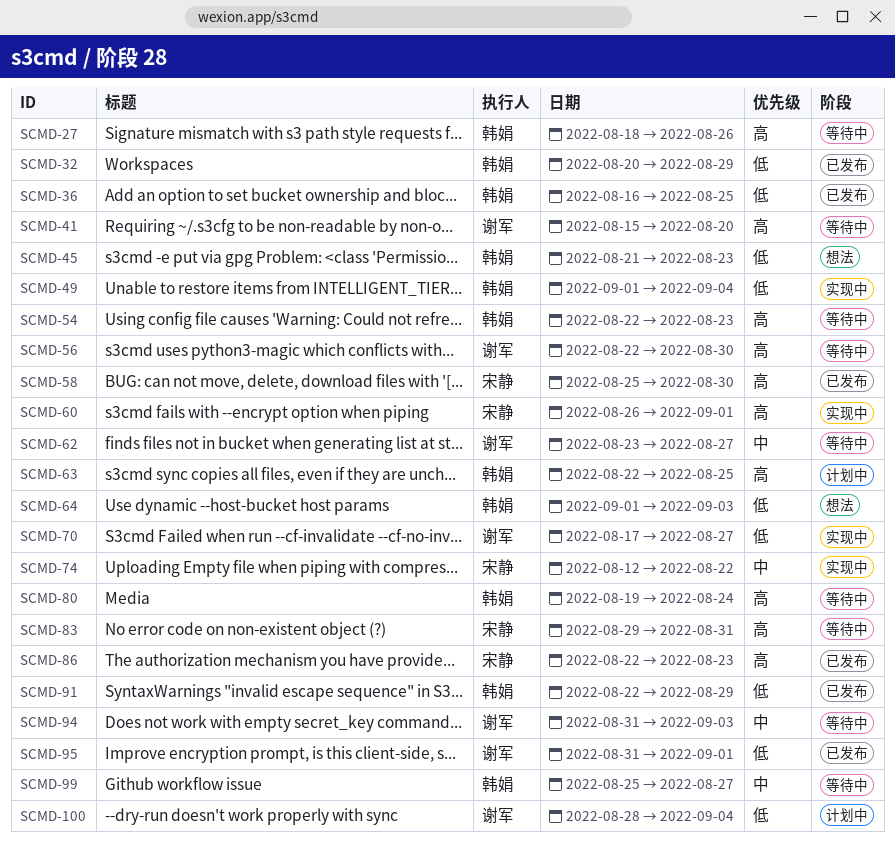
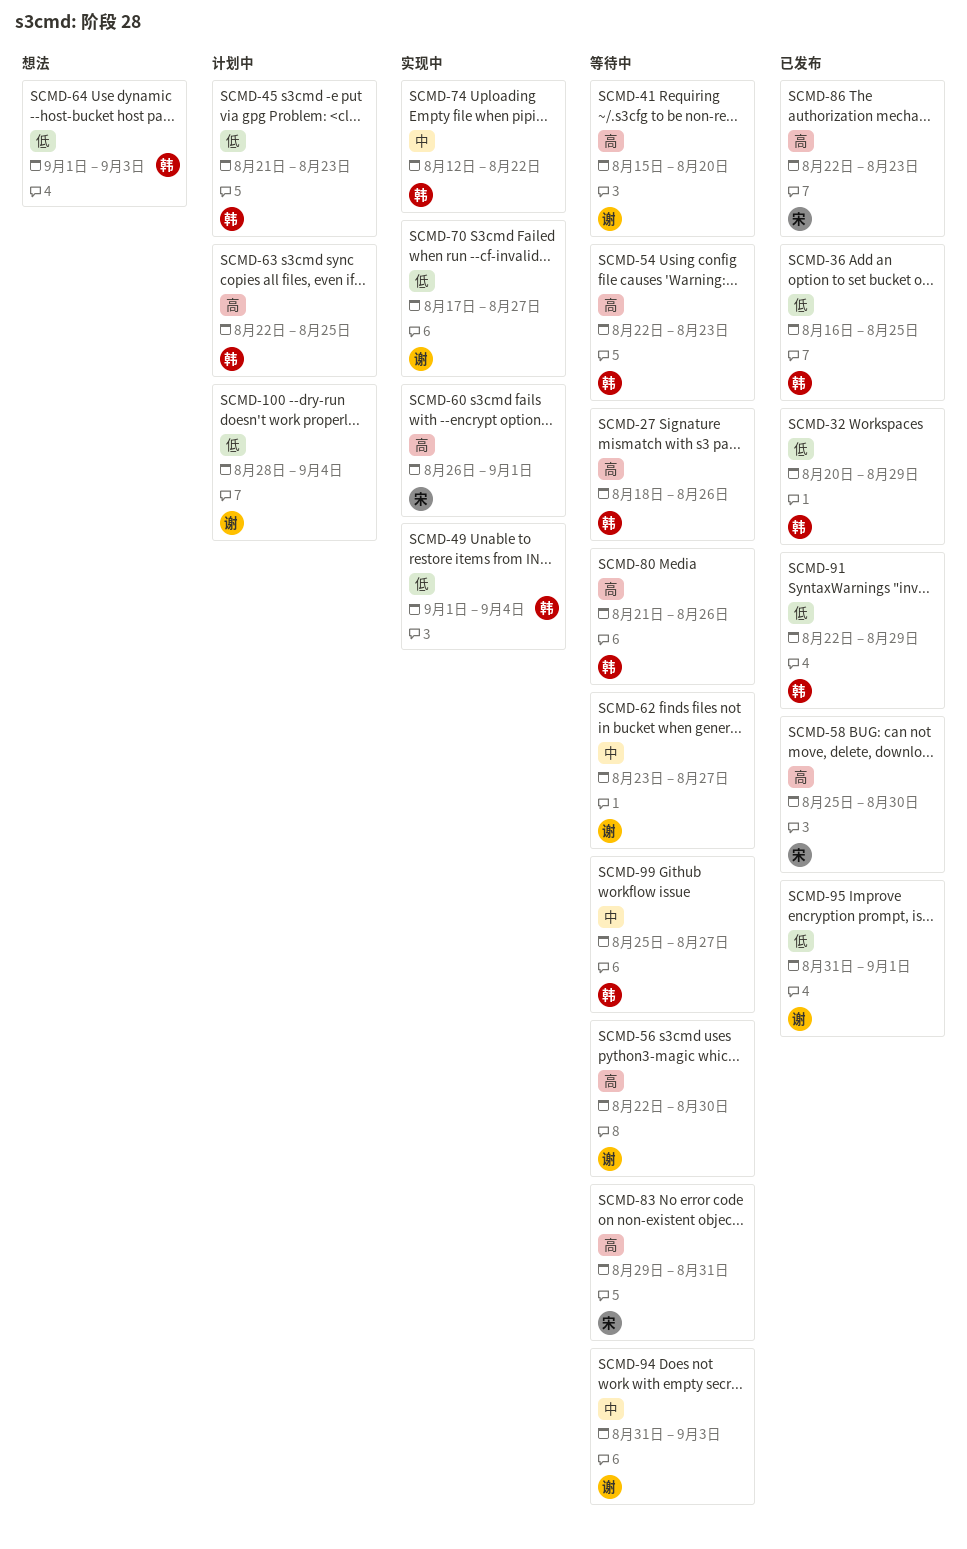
SCMD-45, status: 想法 -> 计划中
SCMD-74, owner: 宋静 -> 韩娟
SCMD-80, start: Aug 19 -> Aug 21
SCMD-80, due: Aug 24 -> Aug 26

